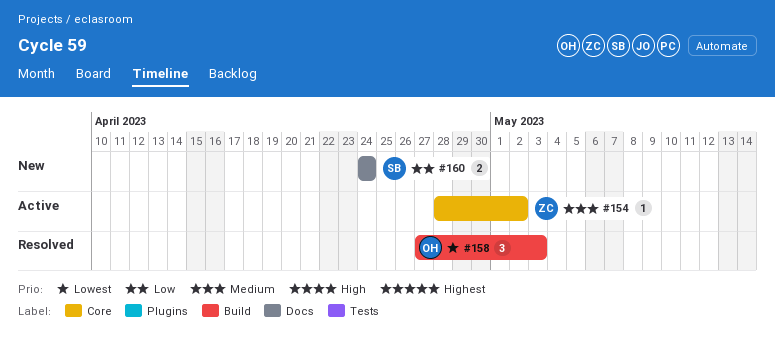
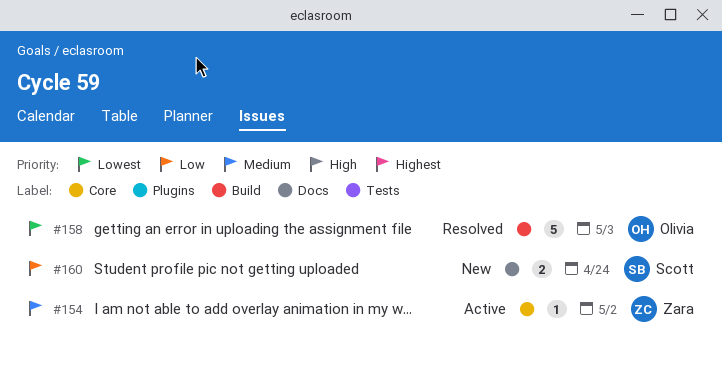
#158, estimate: 3 -> 5

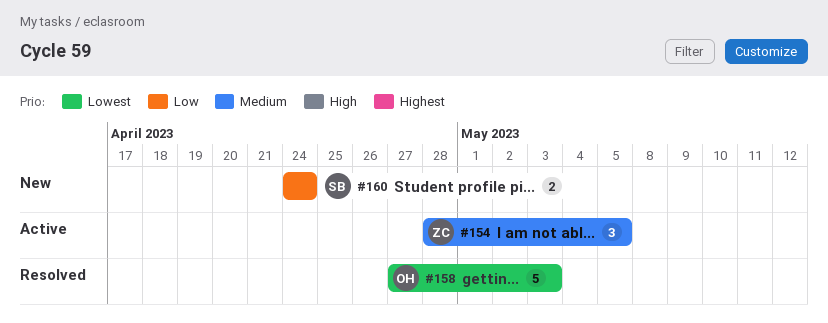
#154, estimate: 1 -> 3
#154, due: May 2 -> May 5

